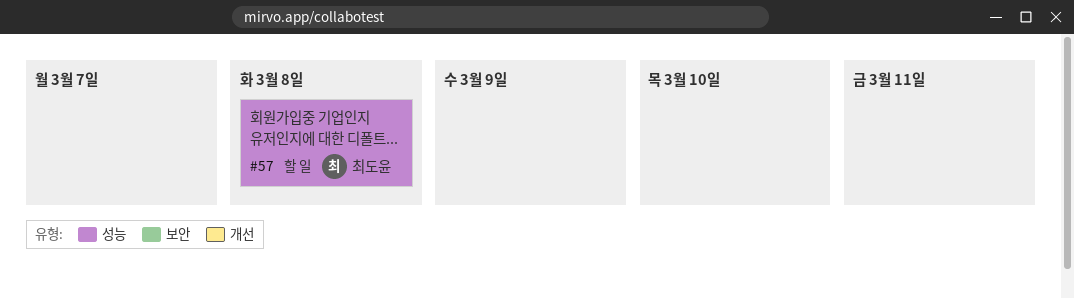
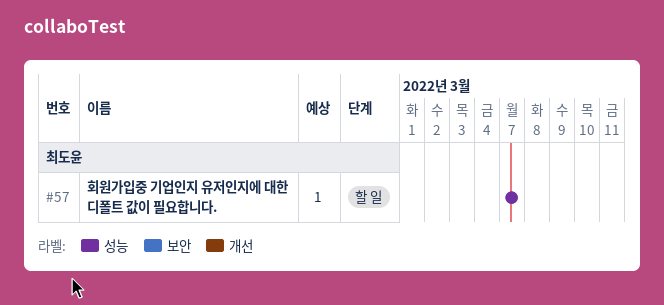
#57, due: Mar 8 -> Mar 7

